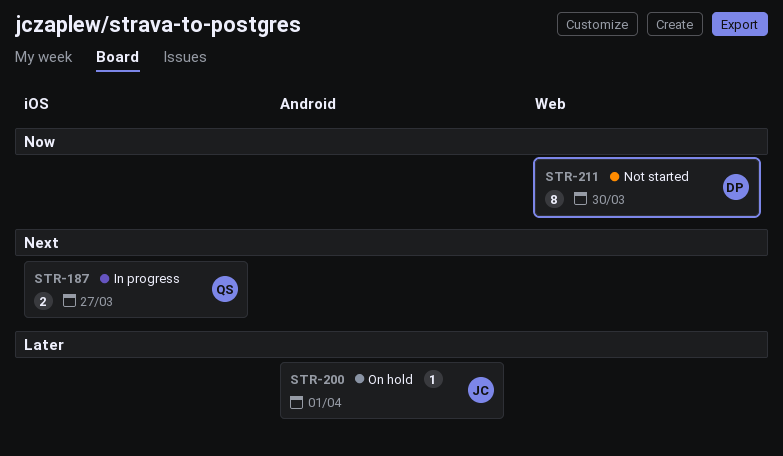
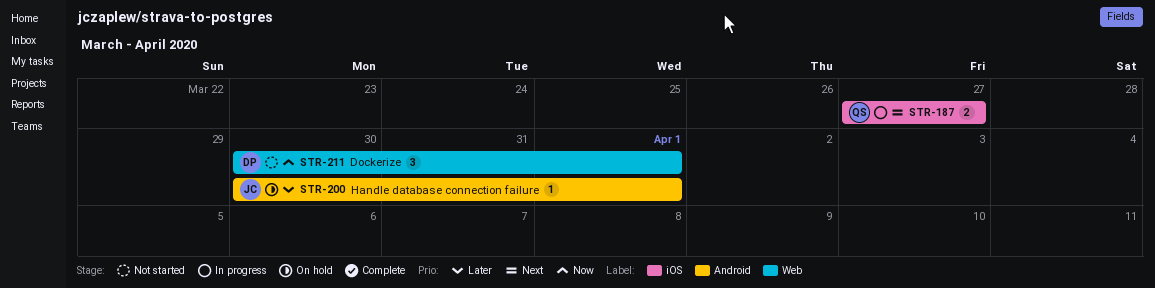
STR-211, estimate: 8 -> 3
STR-211, due: Mar 30 -> Apr 1

